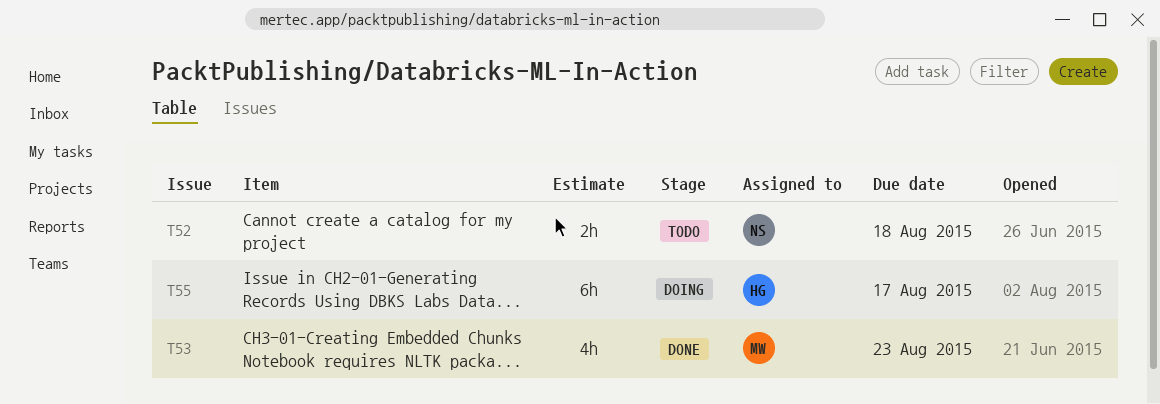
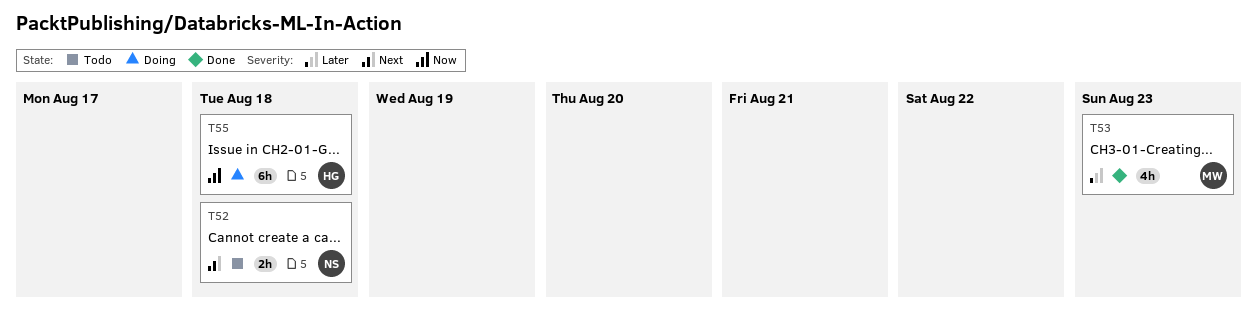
T55, due: Aug 17 -> Aug 18

